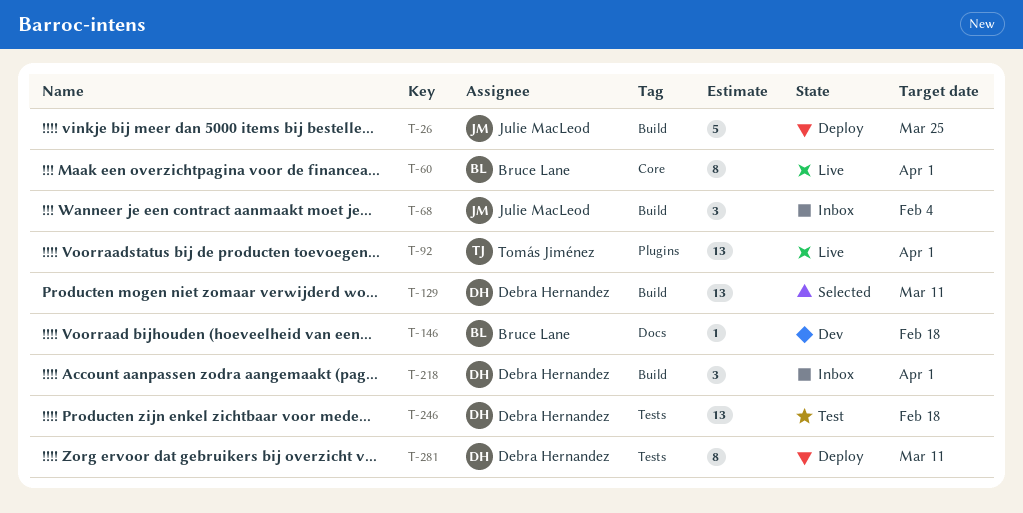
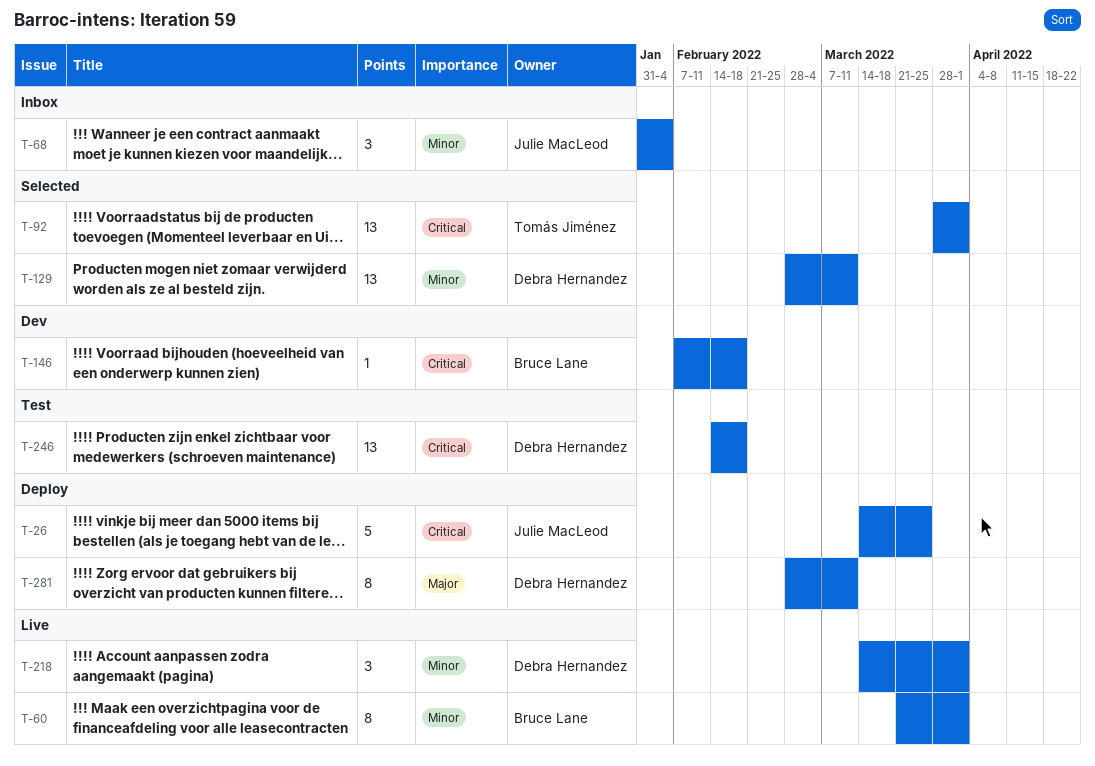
T-92, status: Live -> Selected
T-218, status: Inbox -> Live

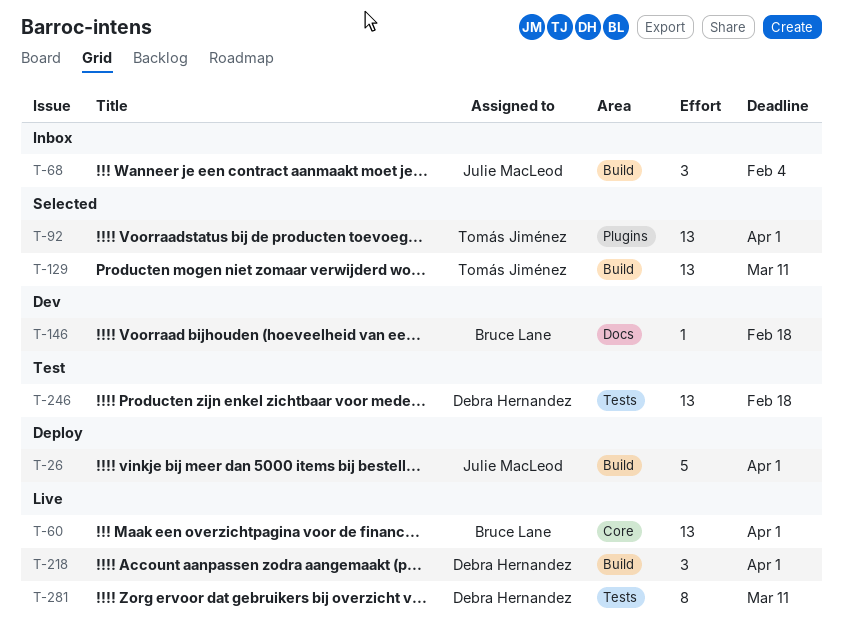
T-26, due: Mar 25 -> Apr 1
T-60, estimate: 8 -> 13
T-129, owner: Debra Hernandez -> Tomás Jiménez
T-281, status: Deploy -> Live

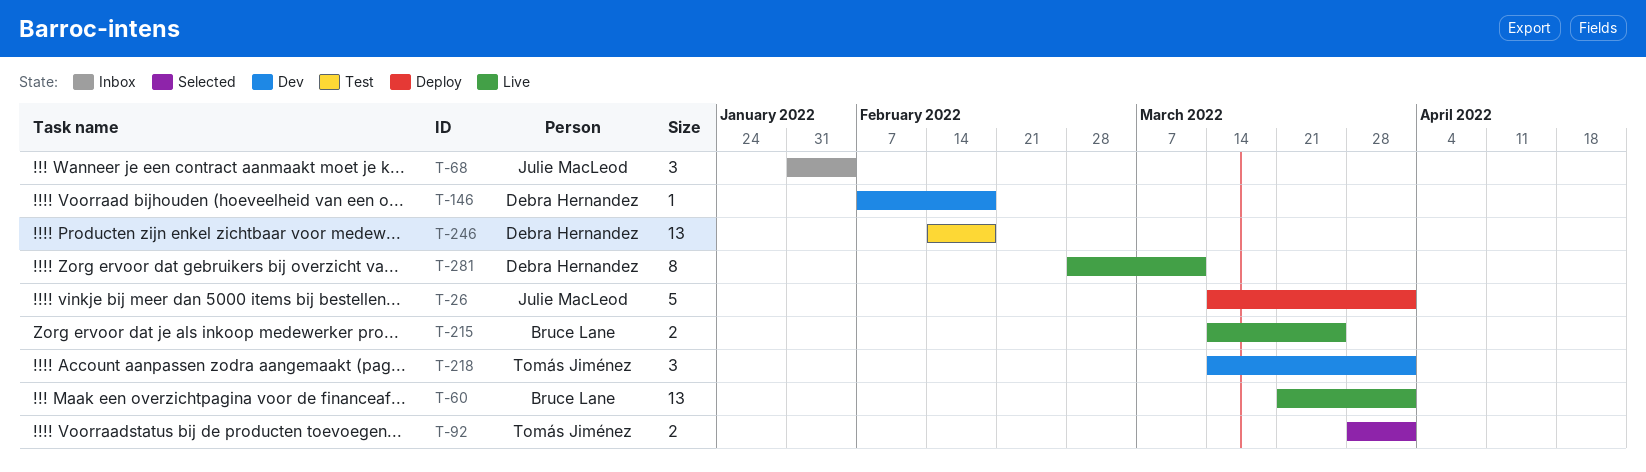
T-92, estimate: 13 -> 2
T-129: present -> none
T-146, owner: Bruce Lane -> Debra Hernandez
T-215: none -> present
T-218, status: Live -> Dev
T-218, owner: Debra Hernandez -> Tomás Jiménez

